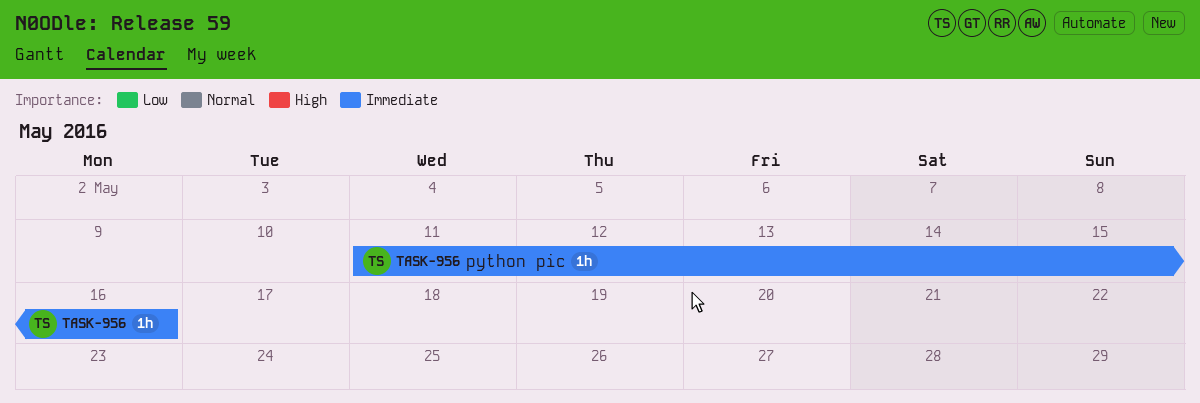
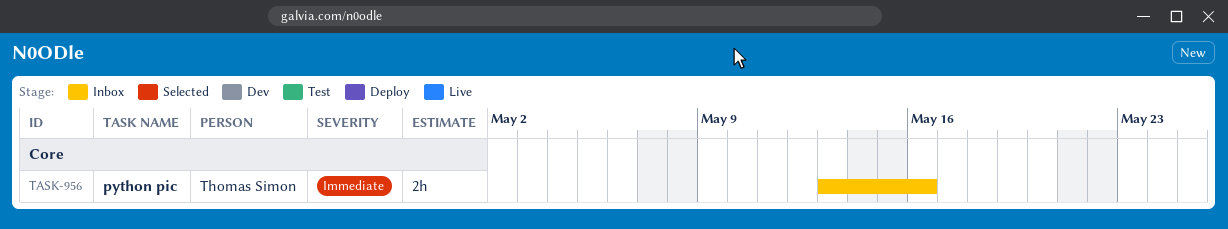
TASK-956, estimate: 1h -> 2h
TASK-956, start: May 11 -> May 13

